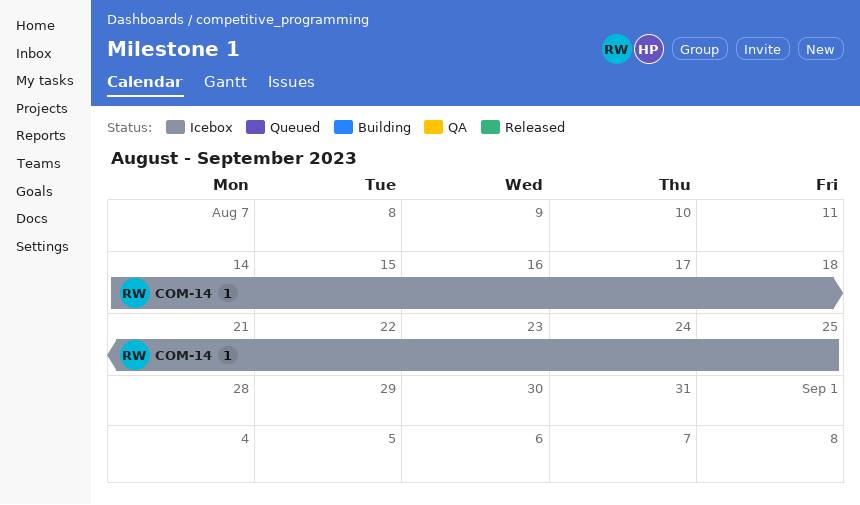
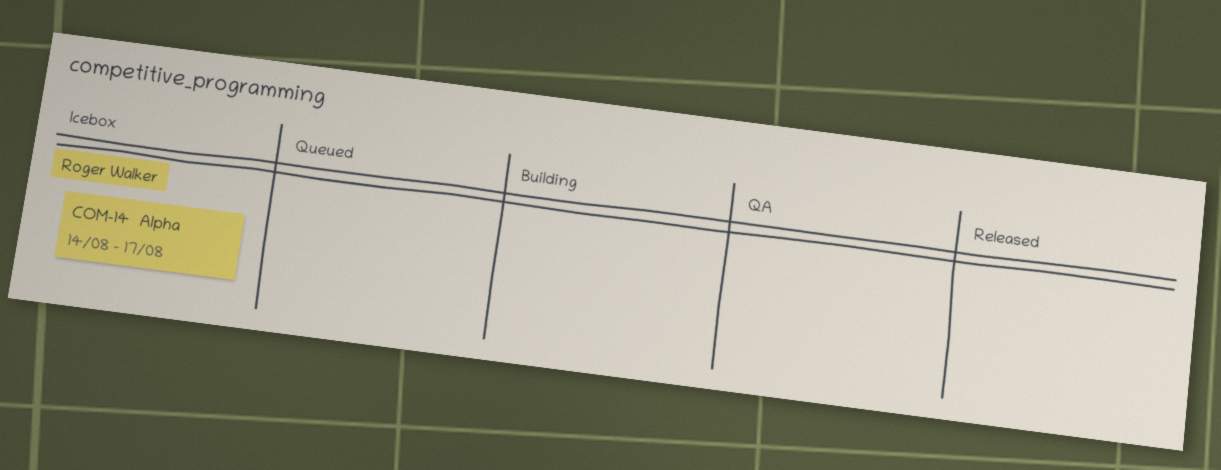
COM-14, due: Aug 25 -> Aug 17

